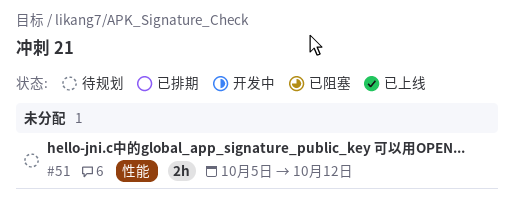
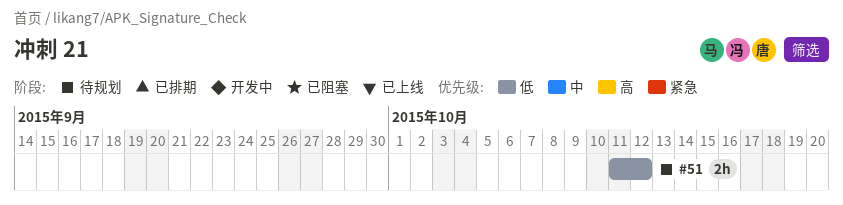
#51, start: Oct 5 -> Oct 11

